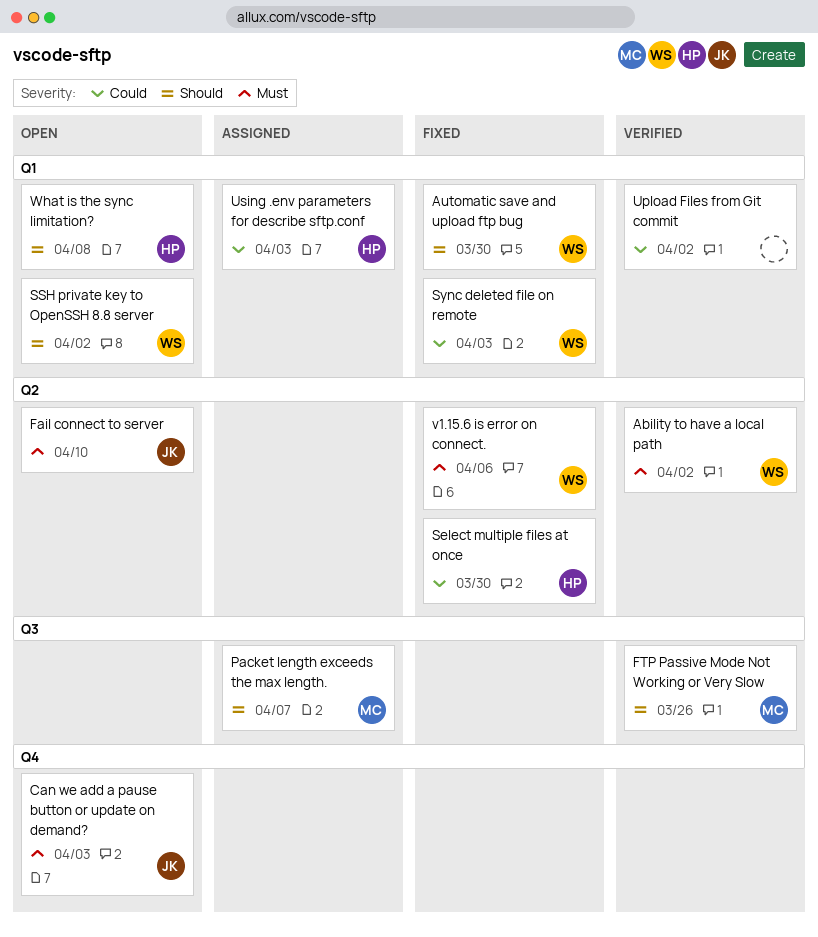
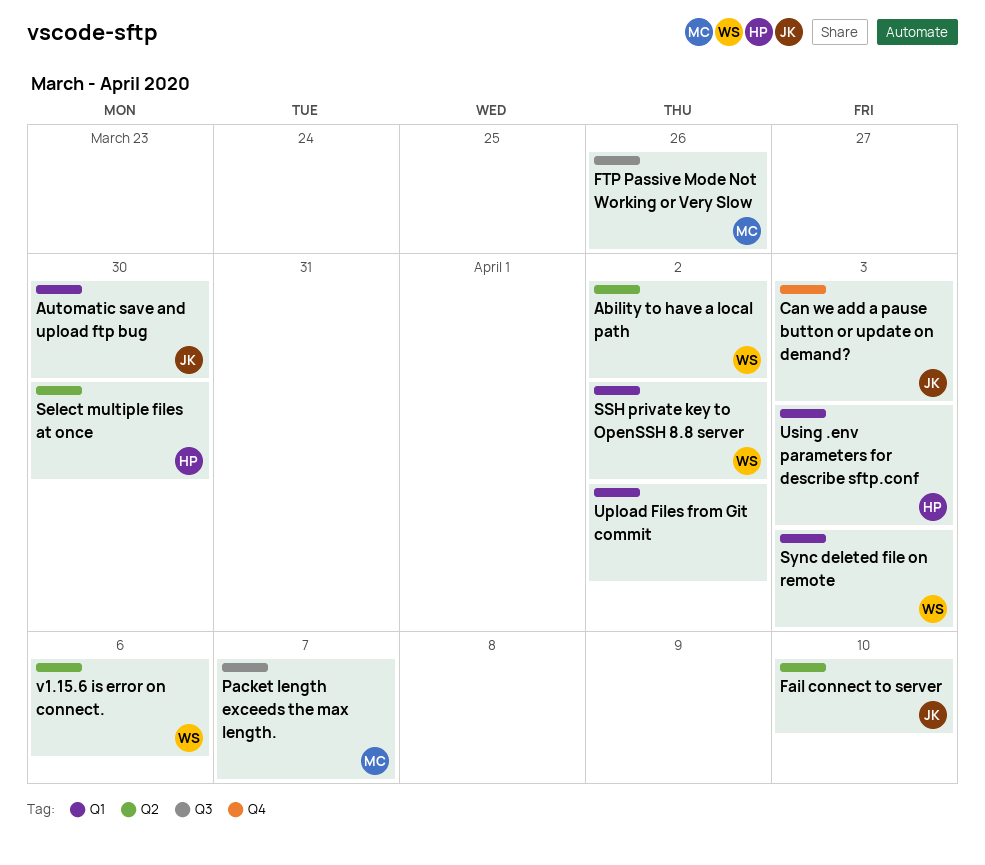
Automatic save and upload ftp bug, owner: WS -> JK
What is the sync limitation?: present -> none

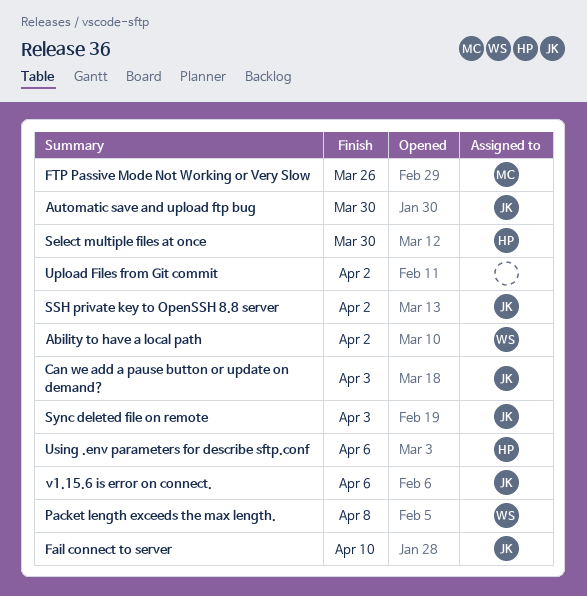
Packet length exceeds the max length., owner: MC -> WS
Packet length exceeds the max length., due: Apr 7 -> Apr 8
SSH private key to OpenSSH 8.8 server, owner: WS -> JK
Sync deleted file on remote, owner: WS -> JK
Using .env parameters for describe sftp.conf, due: Apr 3 -> Apr 6
v1.15.6 is error on connect., owner: WS -> JK

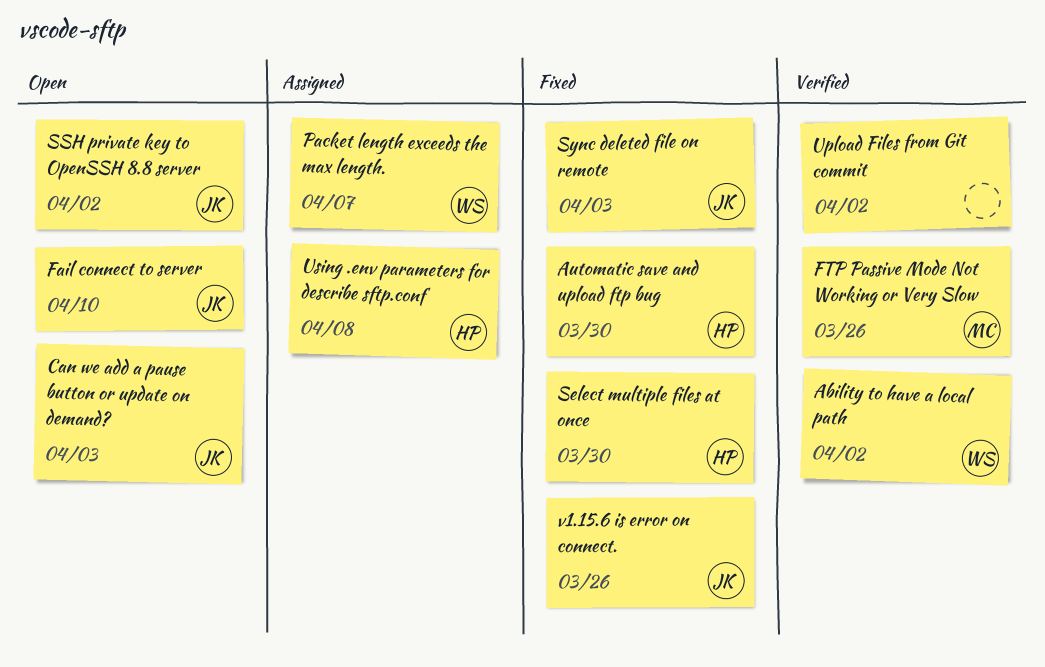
Automatic save and upload ftp bug, owner: JK -> HP
Packet length exceeds the max length., due: Apr 8 -> Apr 7
Using .env parameters for describe sftp.conf, due: Apr 6 -> Apr 8
v1.15.6 is error on connect., due: Apr 6 -> Mar 26

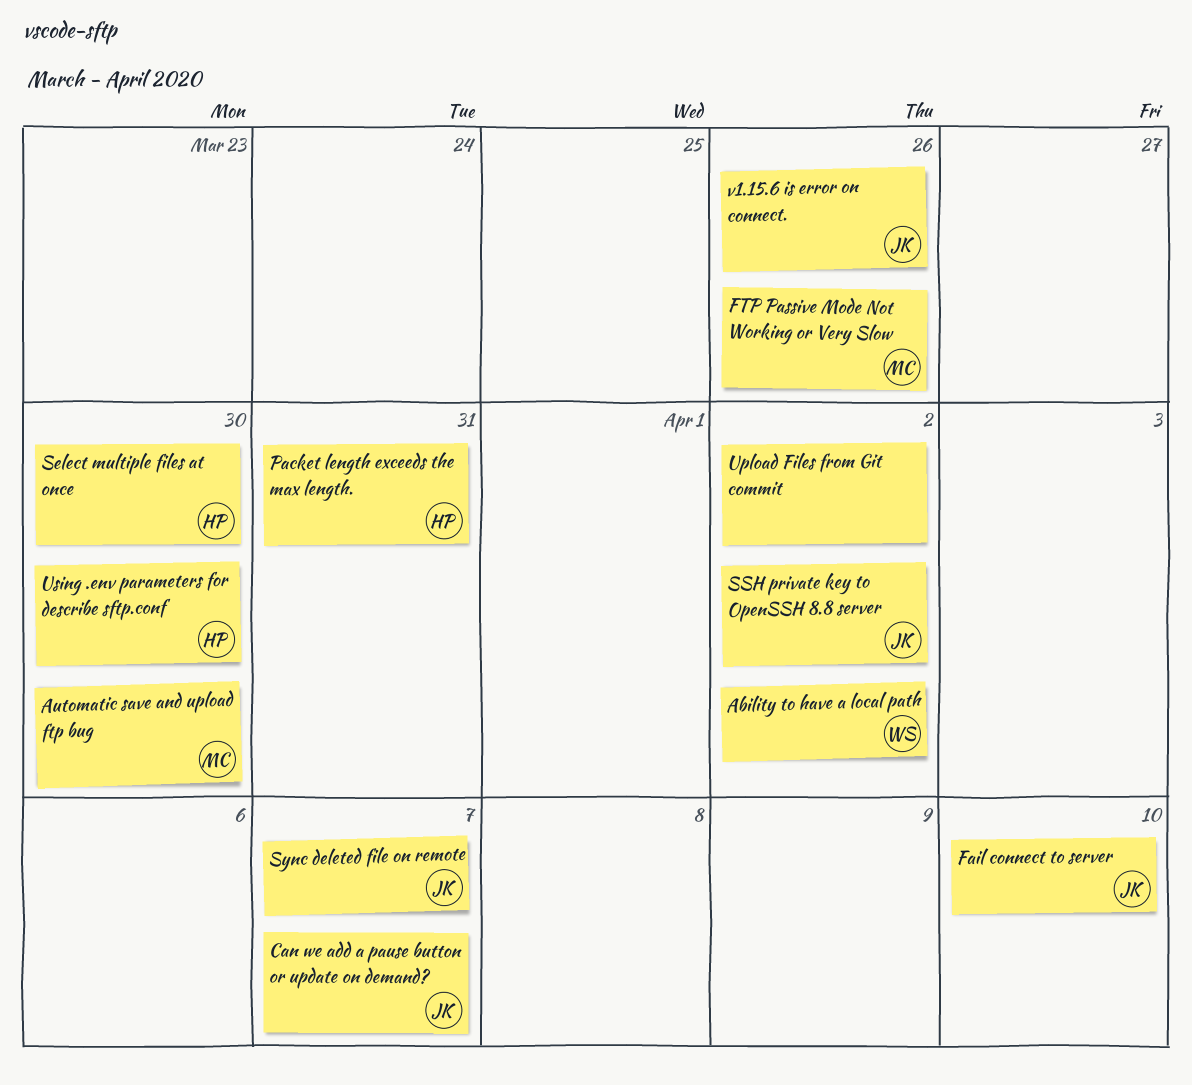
Automatic save and upload ftp bug, owner: HP -> MC
Can we add a pause button or update on demand?, due: Apr 3 -> Apr 7
Packet length exceeds the max length., owner: WS -> HP
Packet length exceeds the max length., due: Apr 7 -> Mar 31
Sync deleted file on remote, due: Apr 3 -> Apr 7
Using .env parameters for describe sftp.conf, due: Apr 8 -> Mar 30

